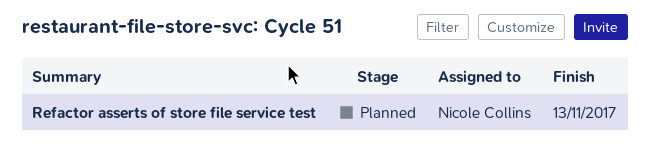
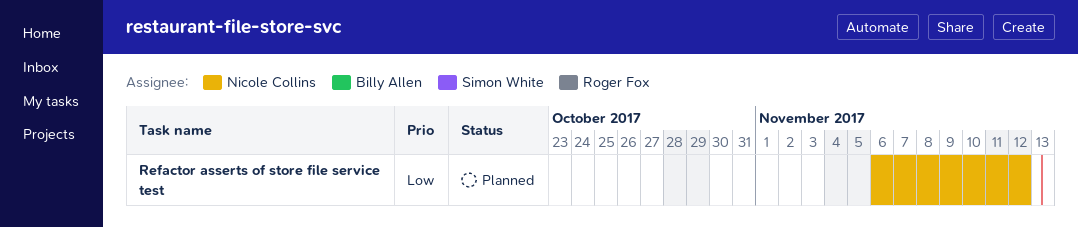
Refactor asserts of store file service test, due: Nov 13 -> Nov 12

